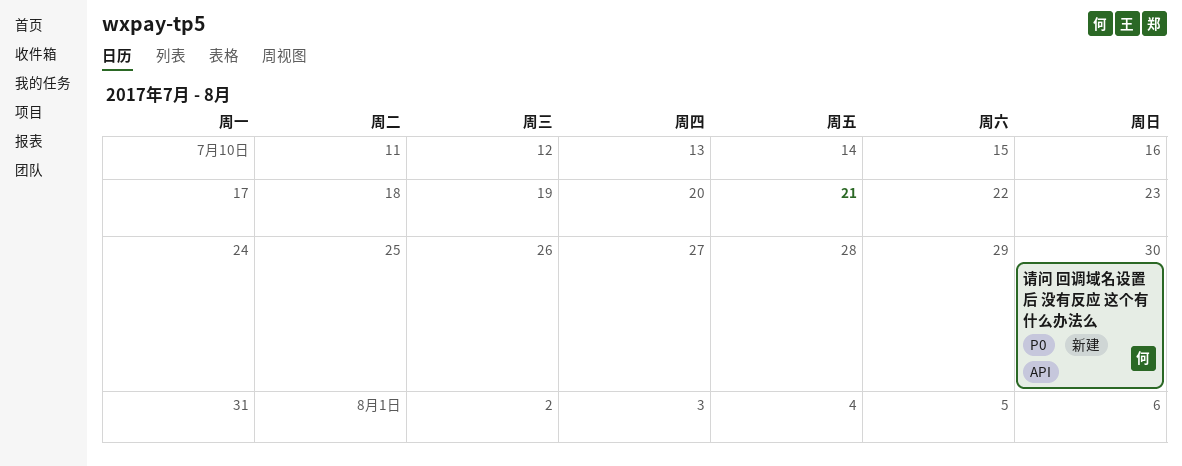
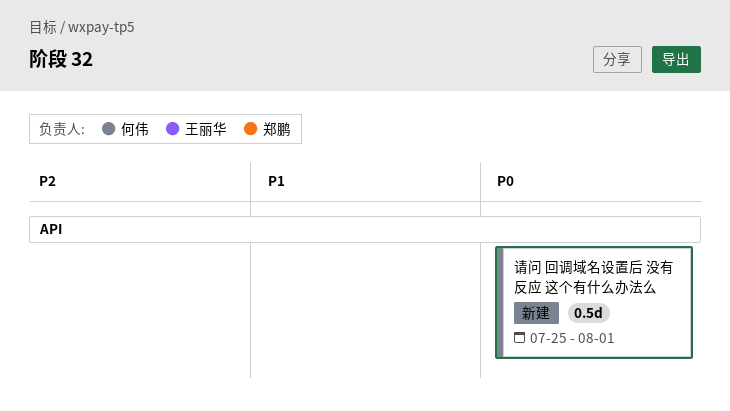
请问 回调域名设置后 没有反应 这个有什么办法么, due: Jul 30 -> Aug 1

